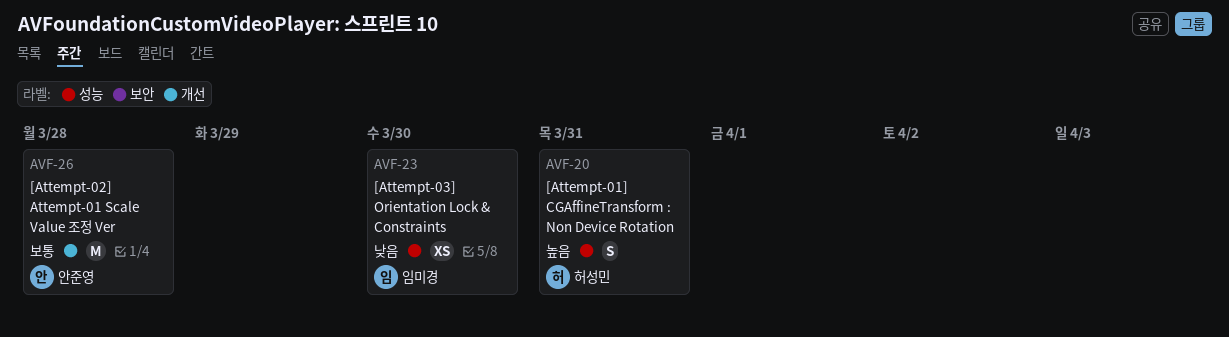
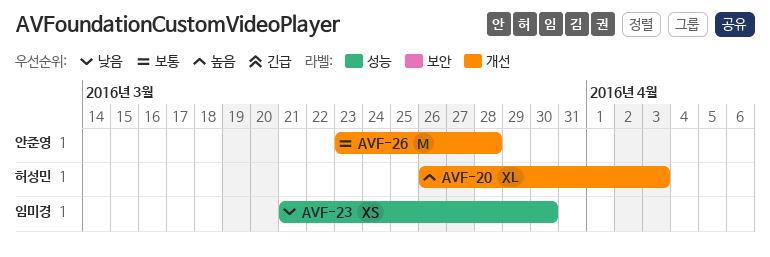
AVF-20, label: 성능 -> 개선
AVF-20, estimate: S -> XL
AVF-20, due: Mar 31 -> Apr 3

